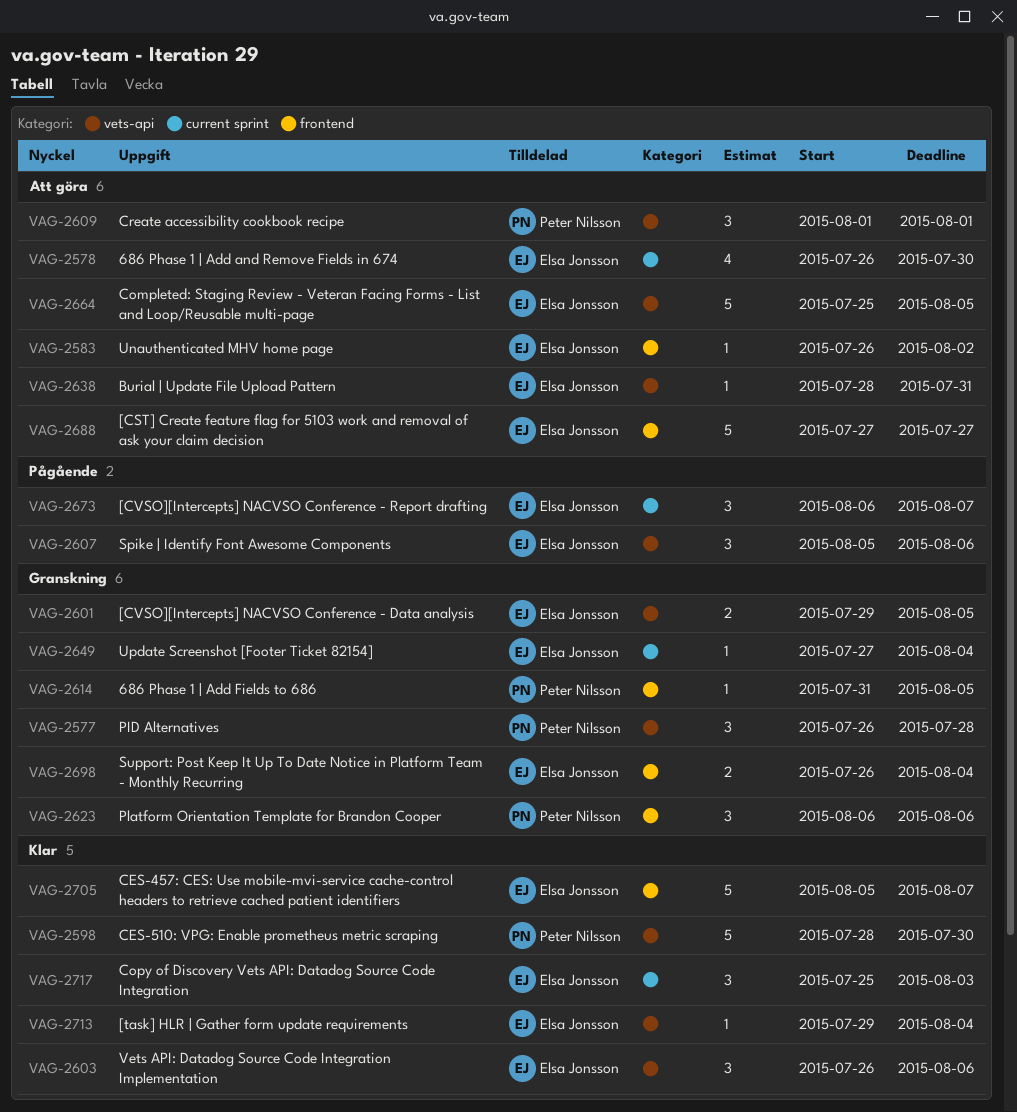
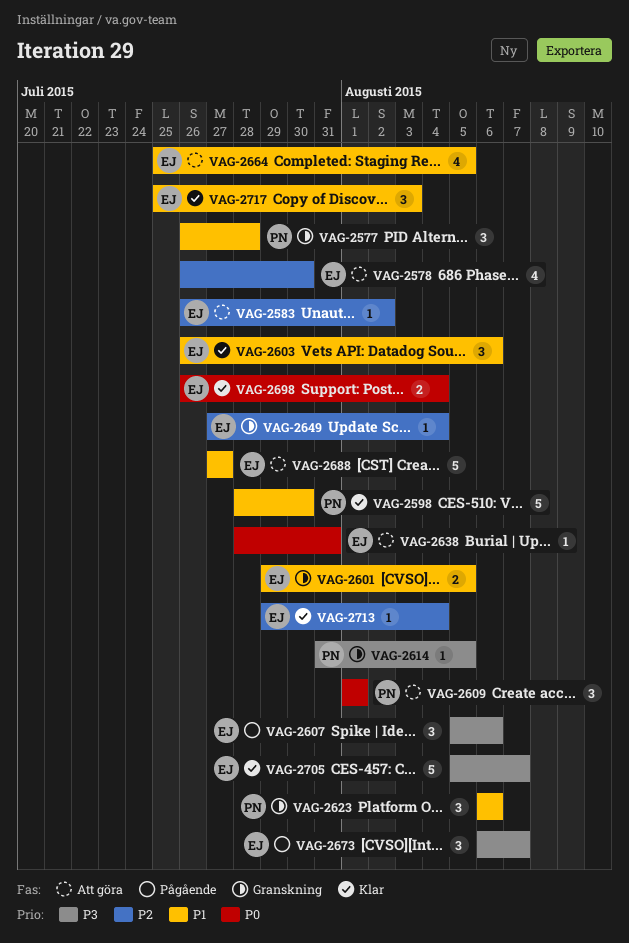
VAG-2664, estimate: 5 -> 4
VAG-2698, status: Granskning -> Klar

